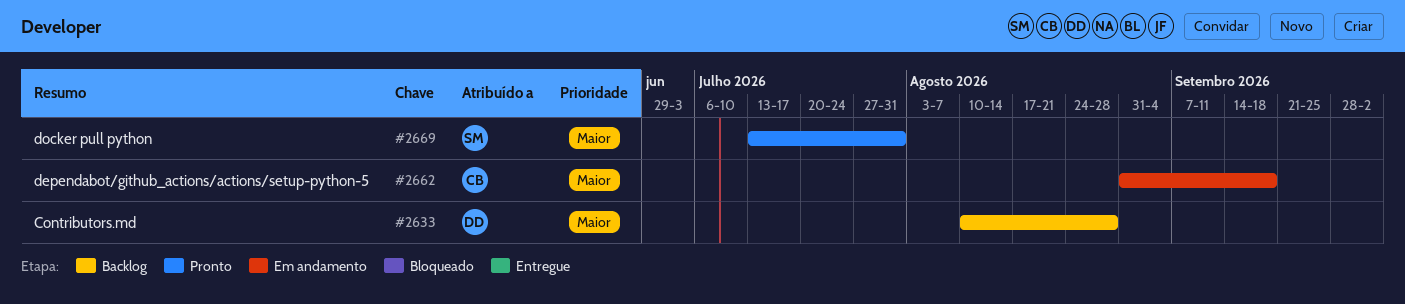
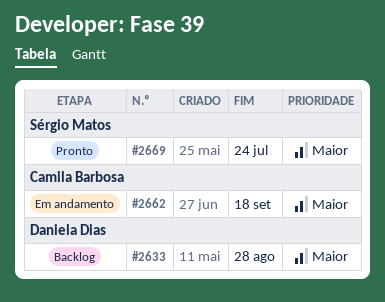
#2669, due: Jul 31 -> Jul 24

